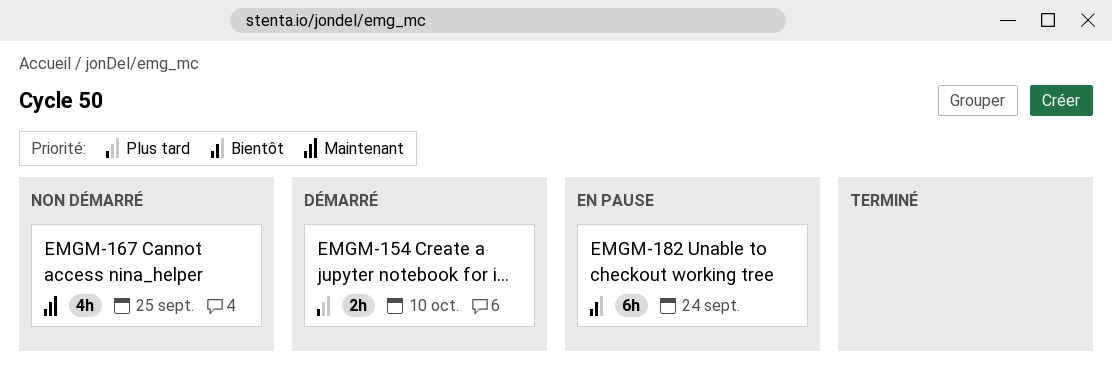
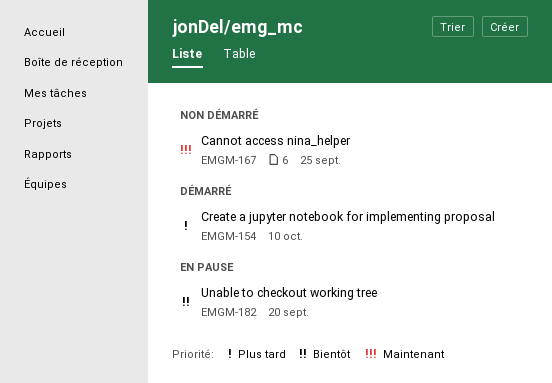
EMGM-182, due: Sep 24 -> Sep 20

